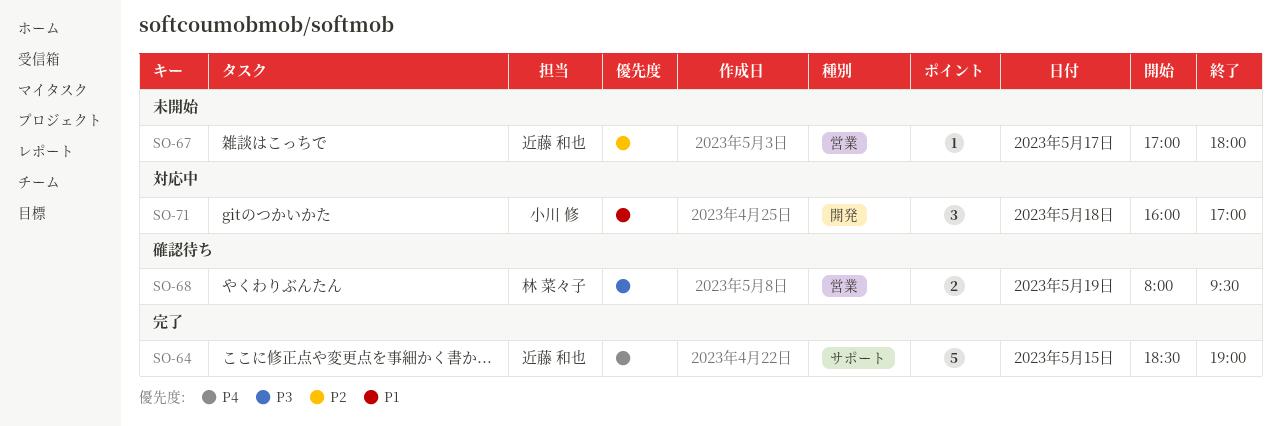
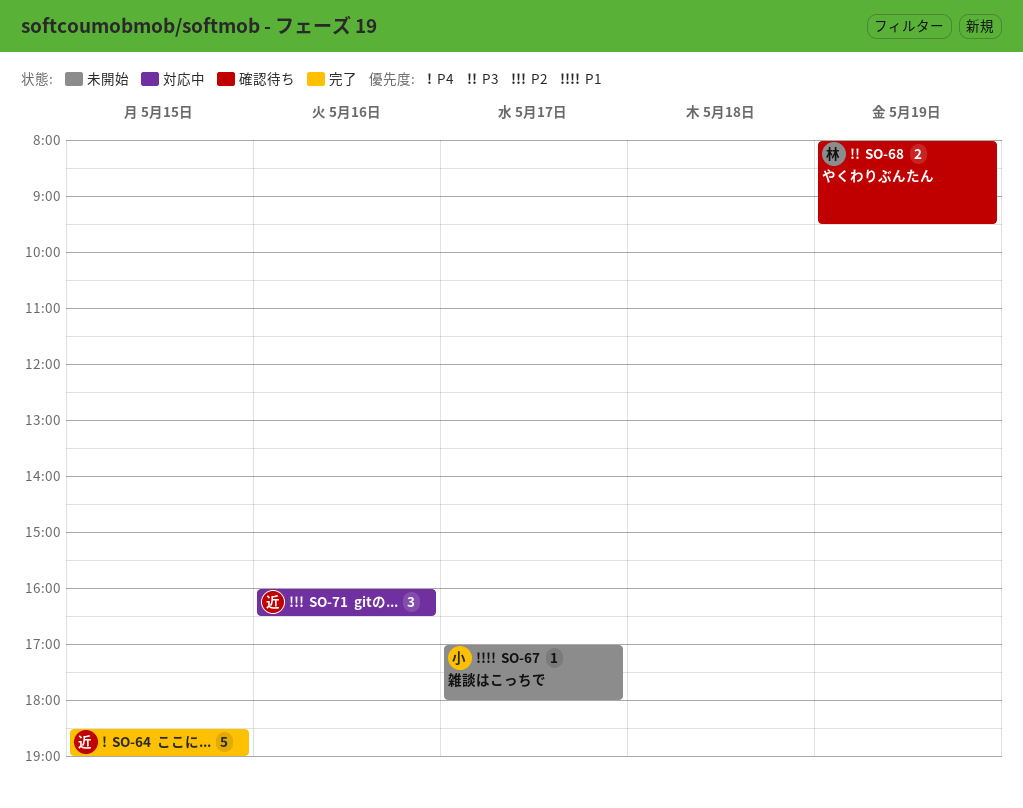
SO-67, owner: 近藤 和也 -> 小川 修
SO-67, priority: P2 -> P1
SO-71, owner: 小川 修 -> 近藤 和也
SO-71, priority: P1 -> P2
SO-71, day: May 18 -> May 16
SO-71, ends: 17:00 -> 16:30

